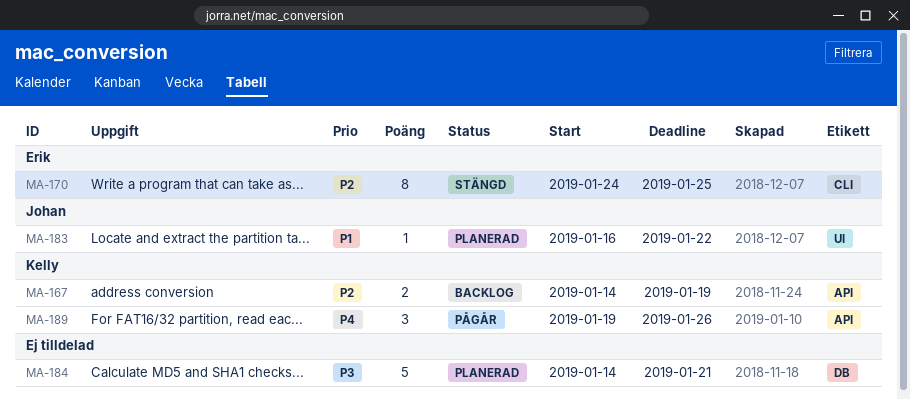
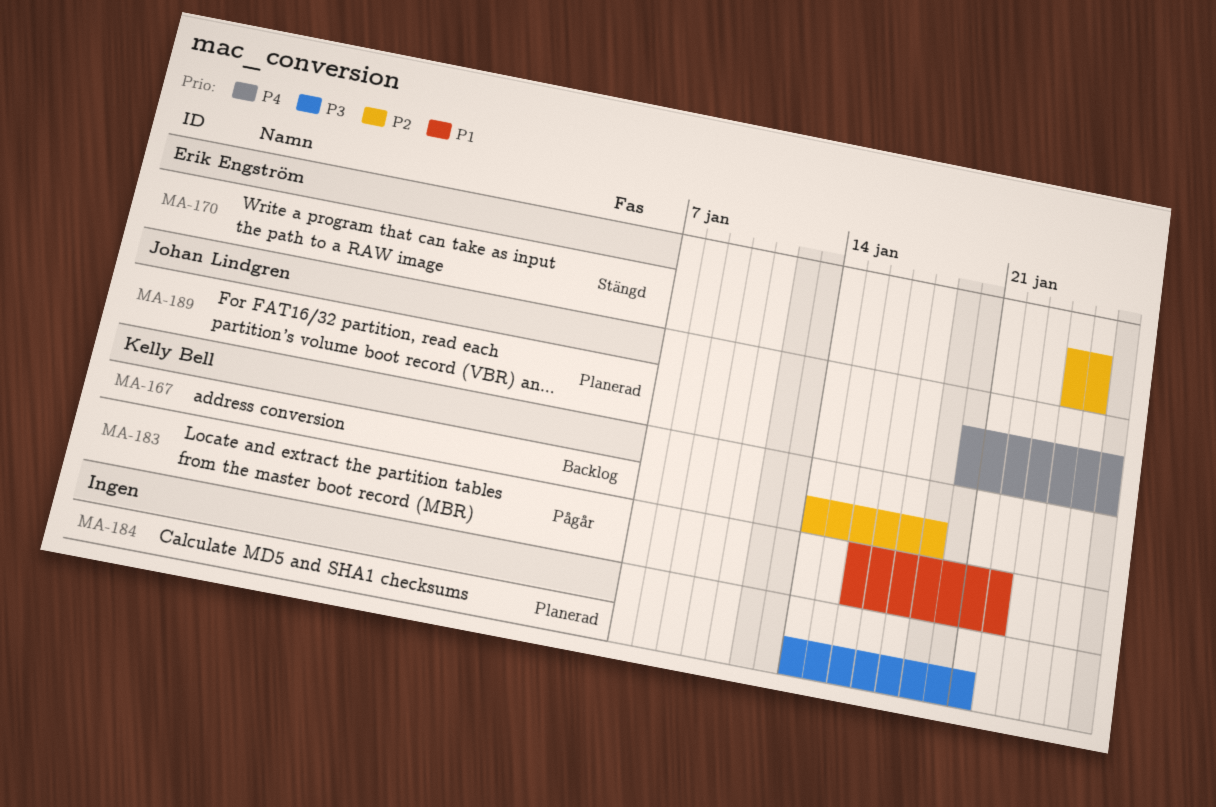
MA-183, status: Planerad -> Pågår
MA-183, owner: Johan Lindgren -> Kelly Bell
MA-189, status: Pågår -> Planerad
MA-189, owner: Kelly Bell -> Johan Lindgren
MA-189, start: Jan 19 -> Jan 20

